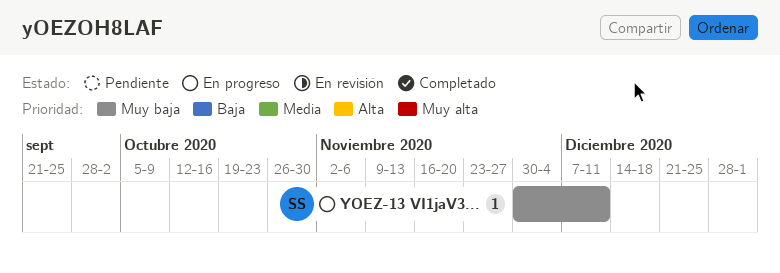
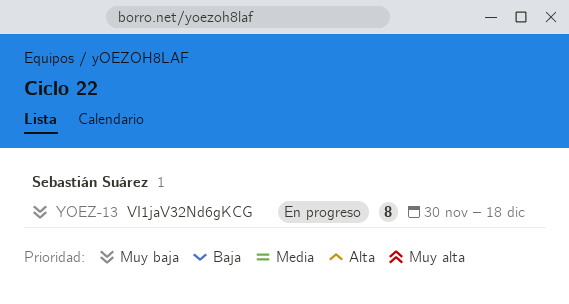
YOEZ-13, estimate: 1 -> 8
YOEZ-13, due: Dec 11 -> Dec 18

